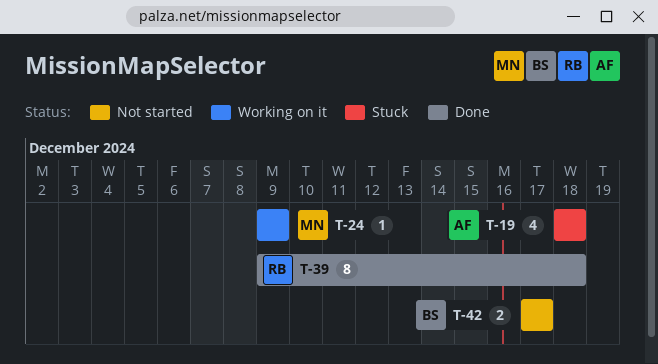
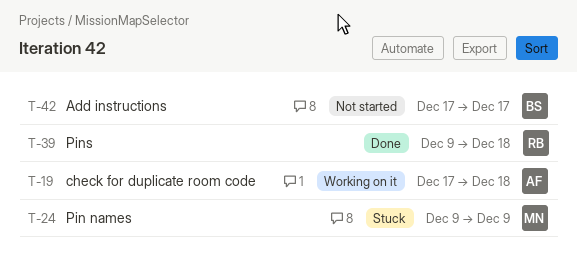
T-19, status: Stuck -> Working on it
T-19, start: Dec 18 -> Dec 17
T-24, status: Working on it -> Stuck

